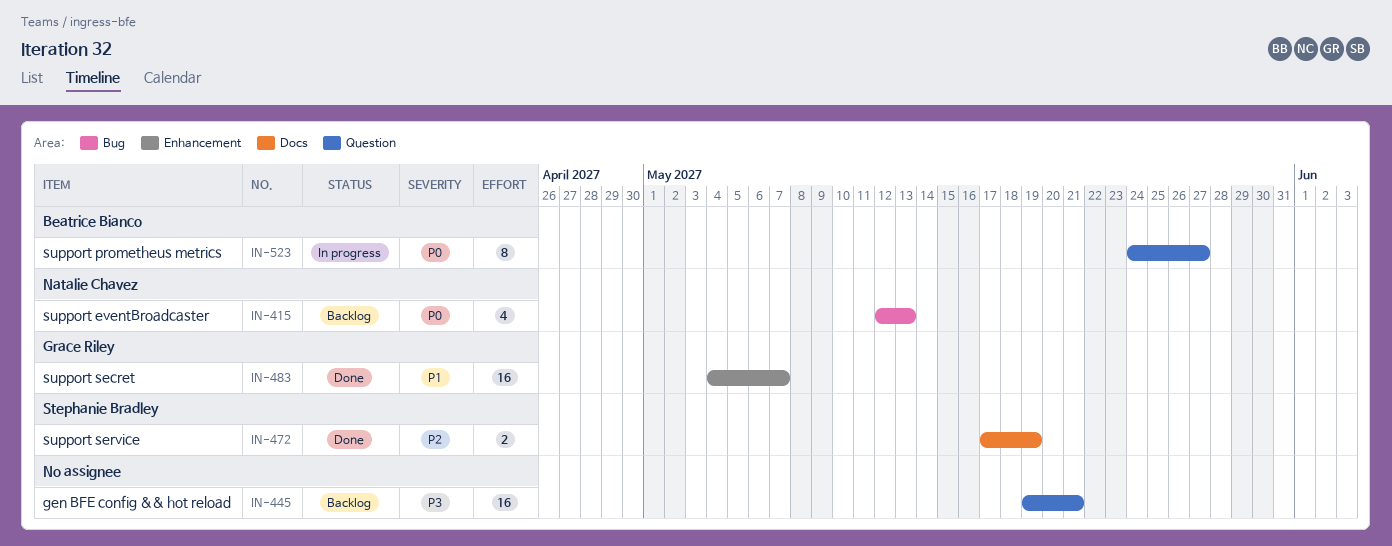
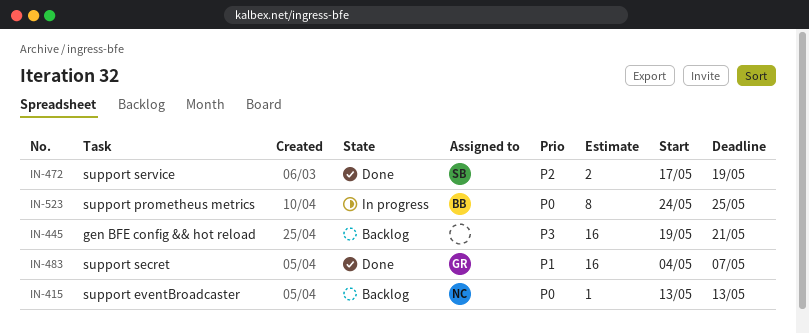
IN-415, estimate: 4 -> 1
IN-415, start: May 12 -> May 13
IN-523, due: May 27 -> May 25

